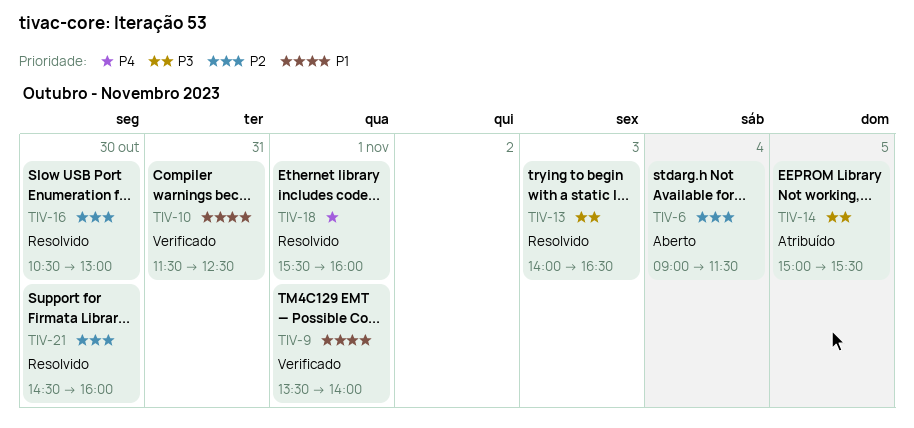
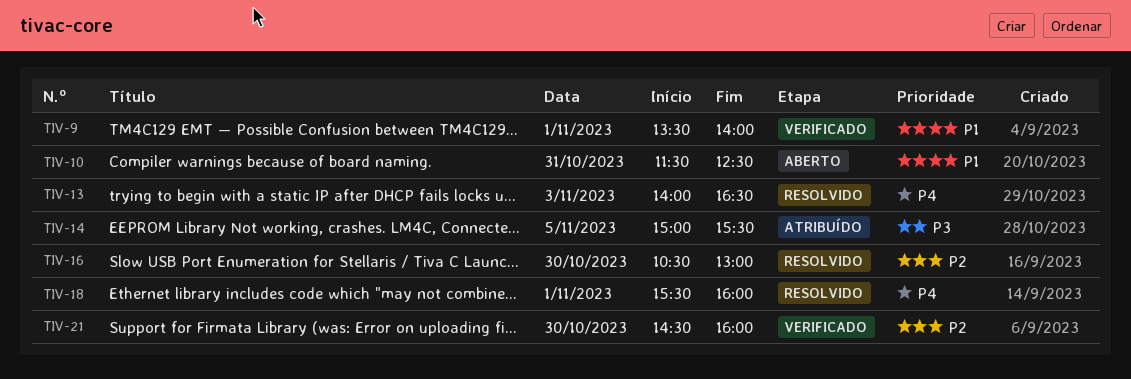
TIV-6: present -> none
TIV-10, status: Verificado -> Aberto
TIV-13, priority: P3 -> P4
TIV-21, status: Resolvido -> Verificado

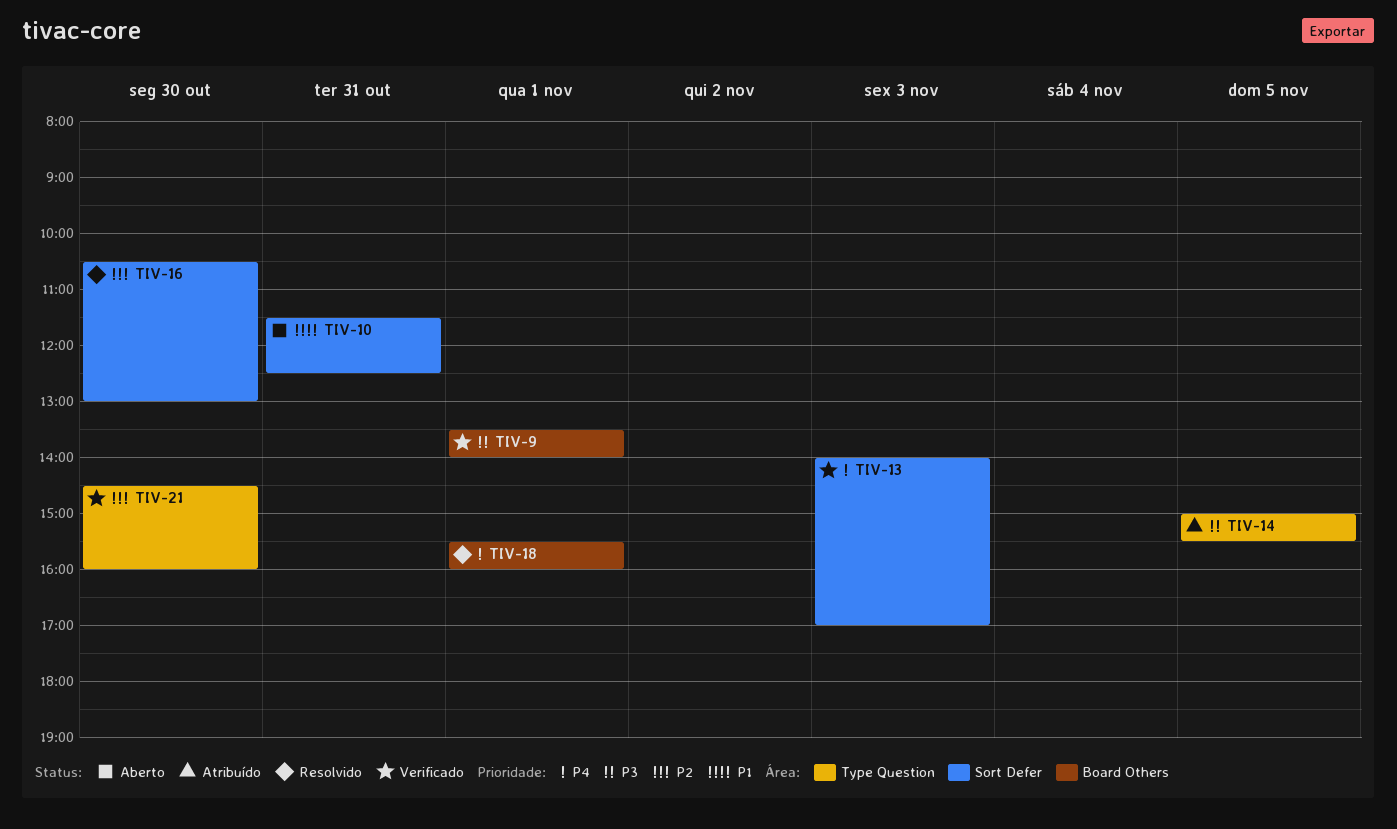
TIV-9, priority: P1 -> P3
TIV-13, status: Resolvido -> Verificado
TIV-13, ends: 16:30 -> 17:00

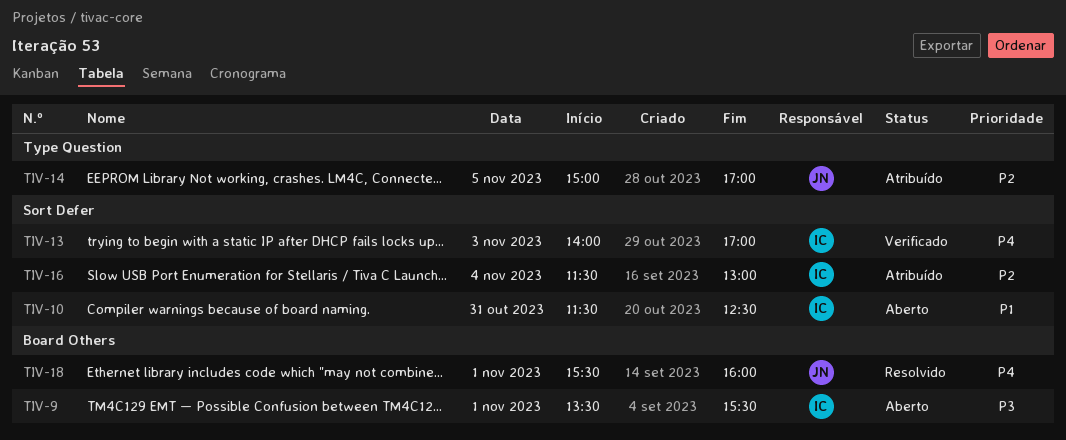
TIV-9, status: Verificado -> Aberto
TIV-9, ends: 14:00 -> 15:30
TIV-14, priority: P3 -> P2
TIV-14, ends: 15:30 -> 17:00
TIV-16, status: Resolvido -> Atribuído
TIV-16, day: Oct 30 -> Nov 4
TIV-16, begins: 10:30 -> 11:30
TIV-21: present -> none

